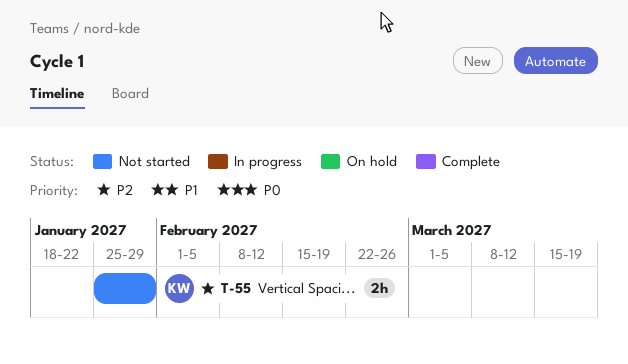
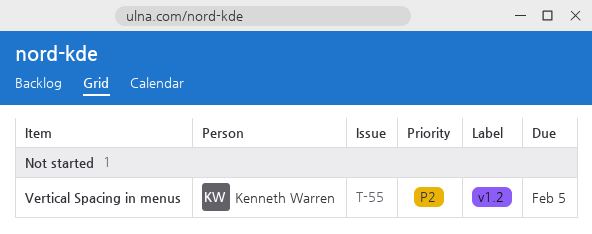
T-55, due: Jan 29 -> Feb 5

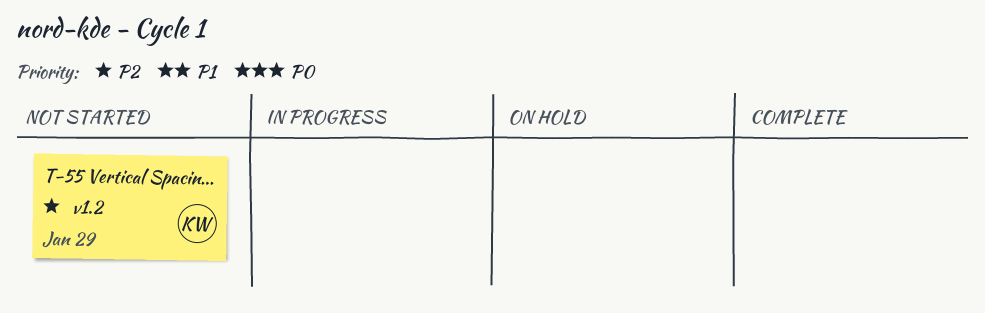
T-55, due: Feb 5 -> Jan 29

